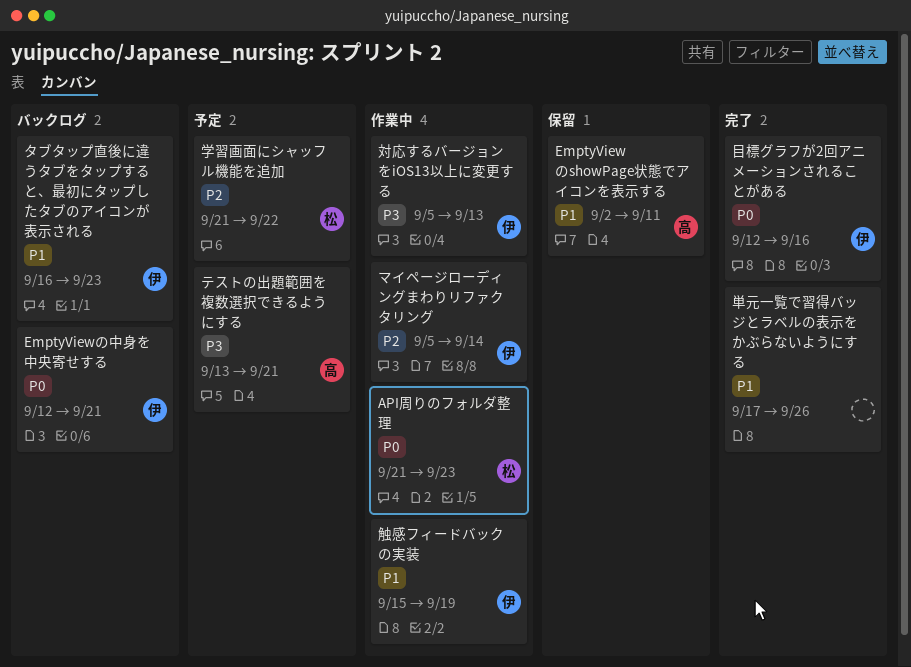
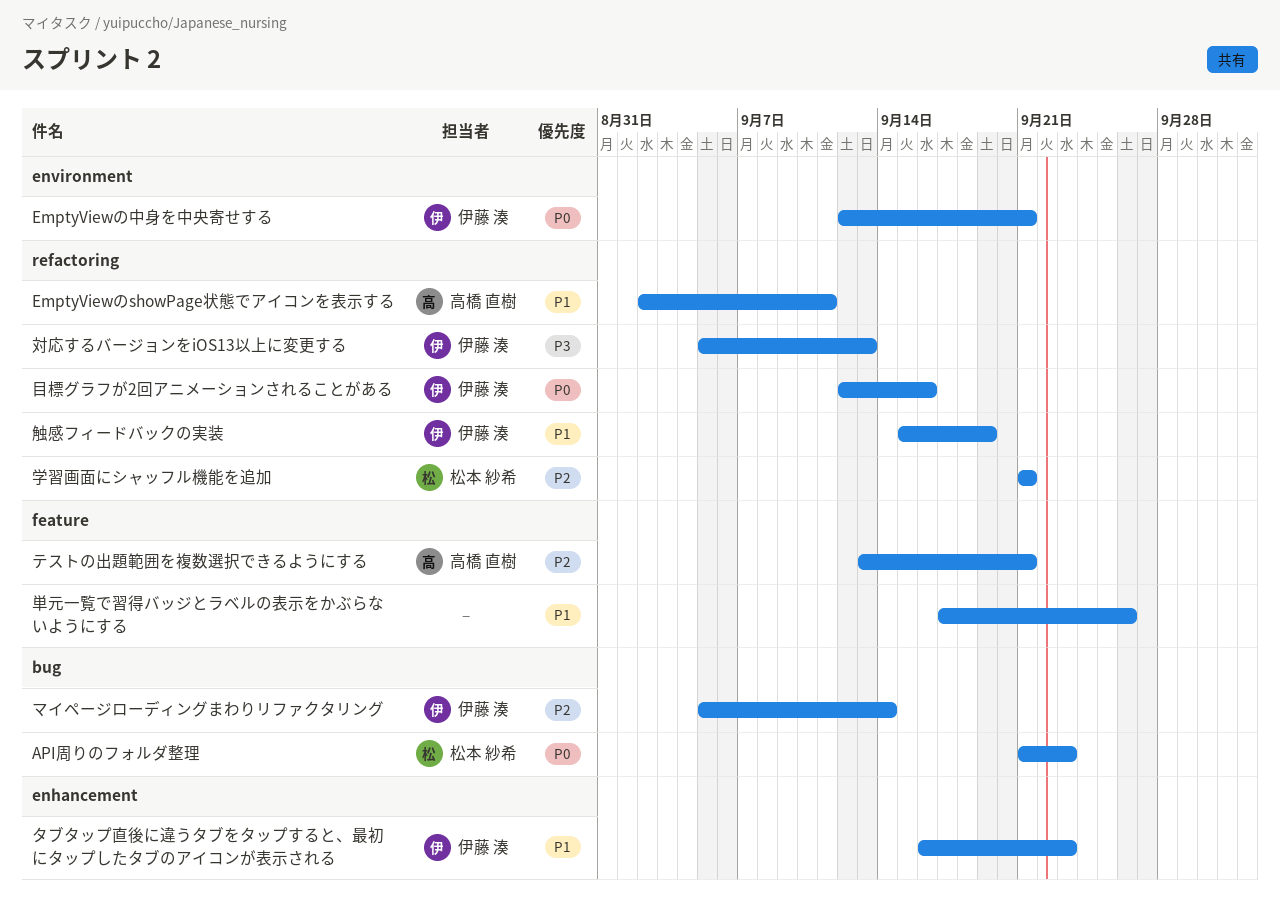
テストの出題範囲を複数選択できるようにする, priority: P3 -> P2
学習画面にシャッフル機能を追加, due: Sep 22 -> Sep 21

